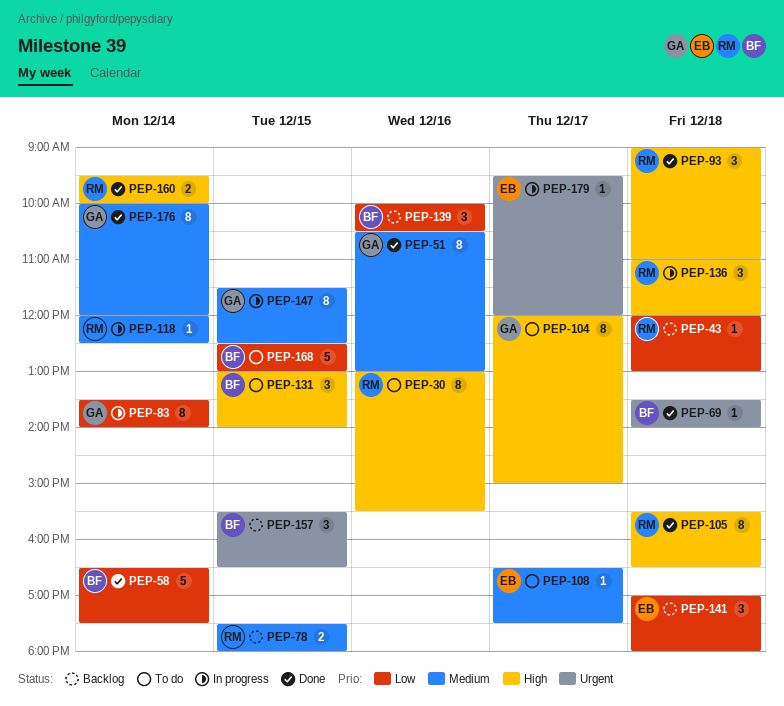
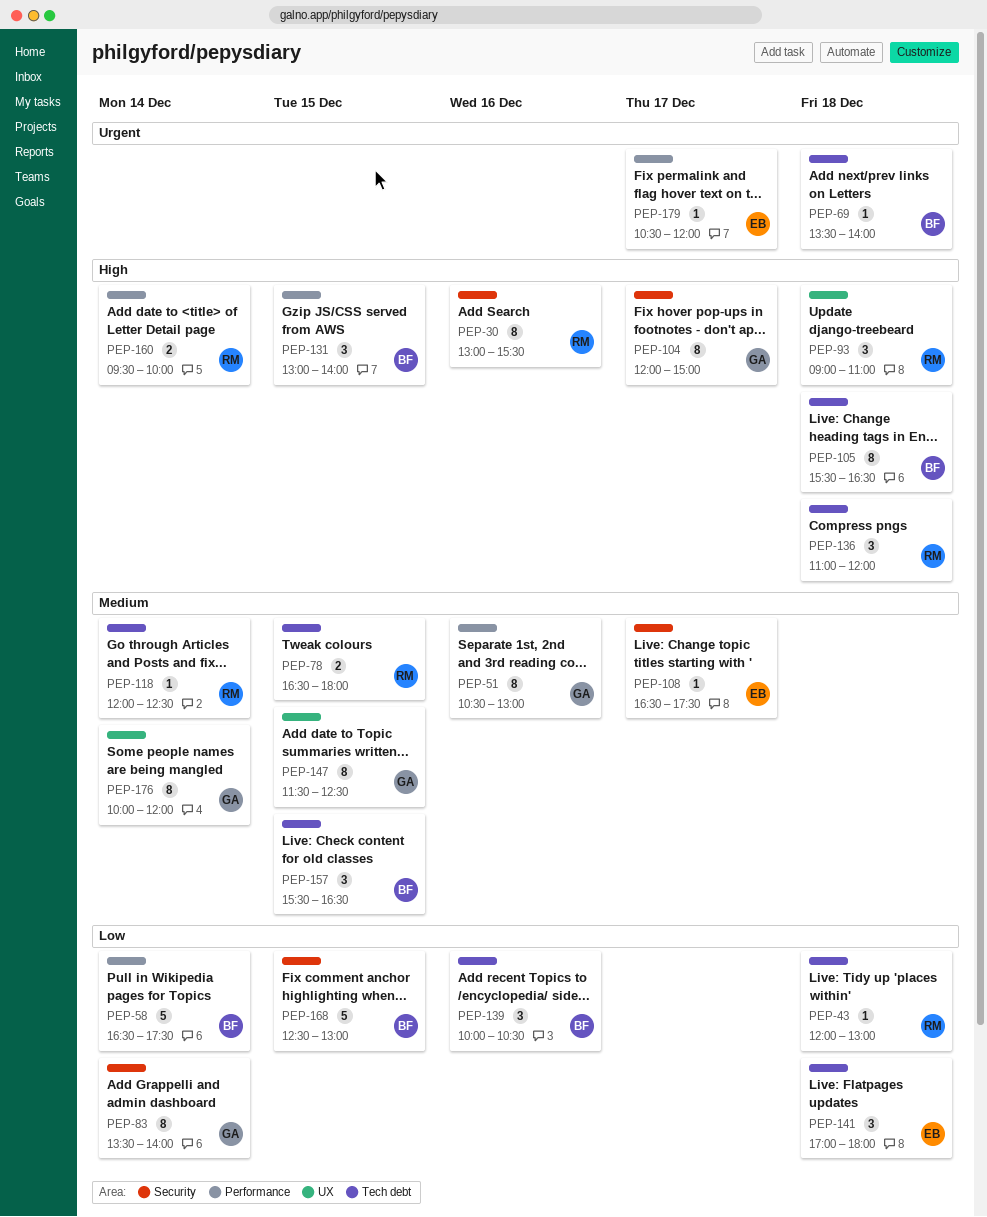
PEP-78, begins: 17:30 -> 16:30
PEP-105, owner: RM -> BF
PEP-157, priority: Urgent -> Medium
PEP-179, begins: 09:30 -> 10:30

